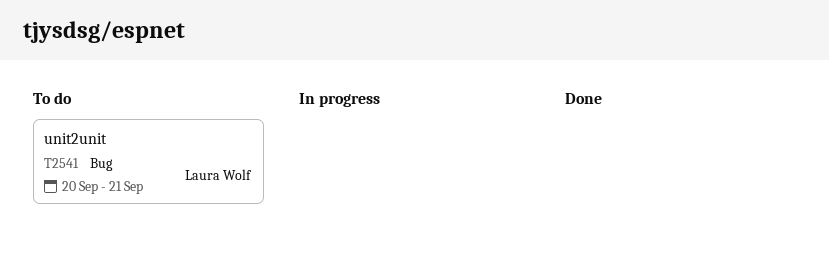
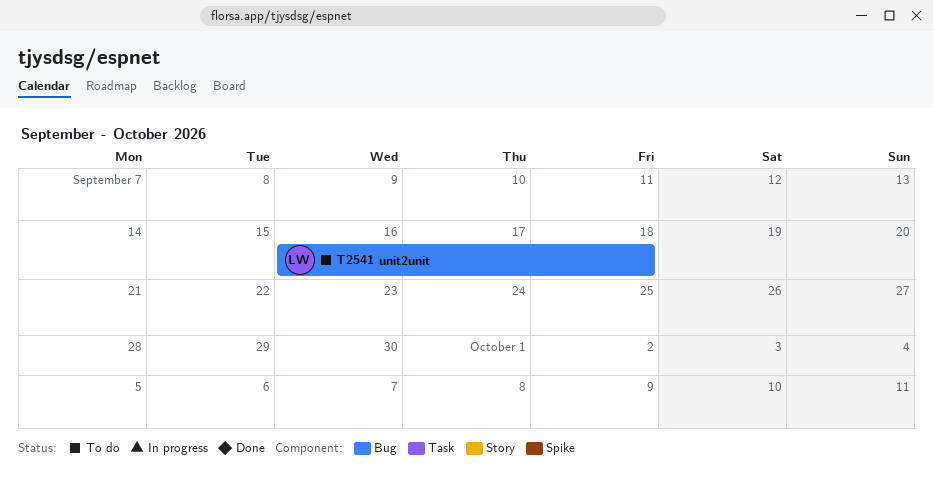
T2541, start: Sep 20 -> Sep 16
T2541, due: Sep 21 -> Sep 18

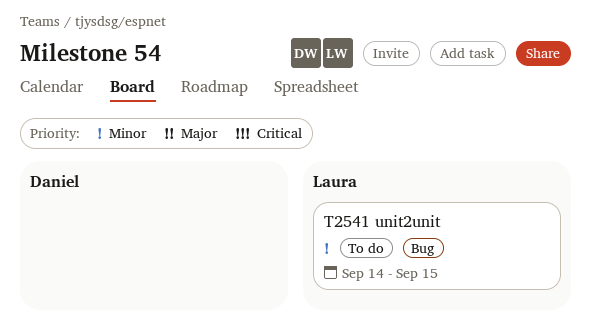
T2541, start: Sep 16 -> Sep 14
T2541, due: Sep 18 -> Sep 15

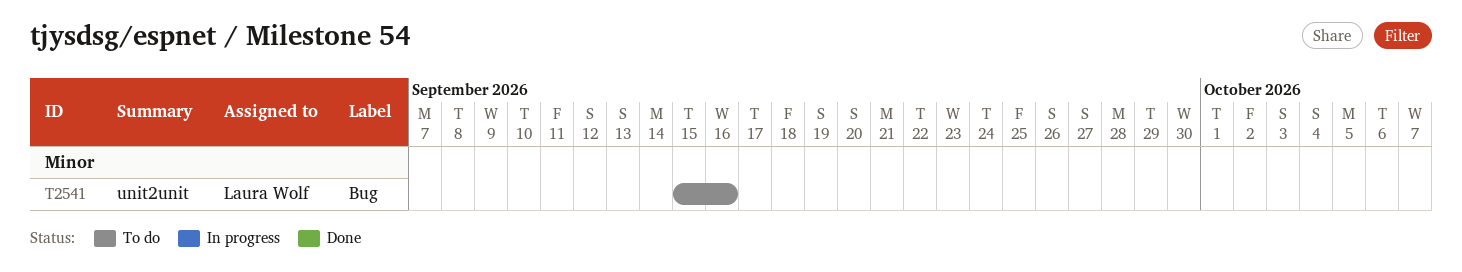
T2541, start: Sep 14 -> Sep 15
T2541, due: Sep 15 -> Sep 16

